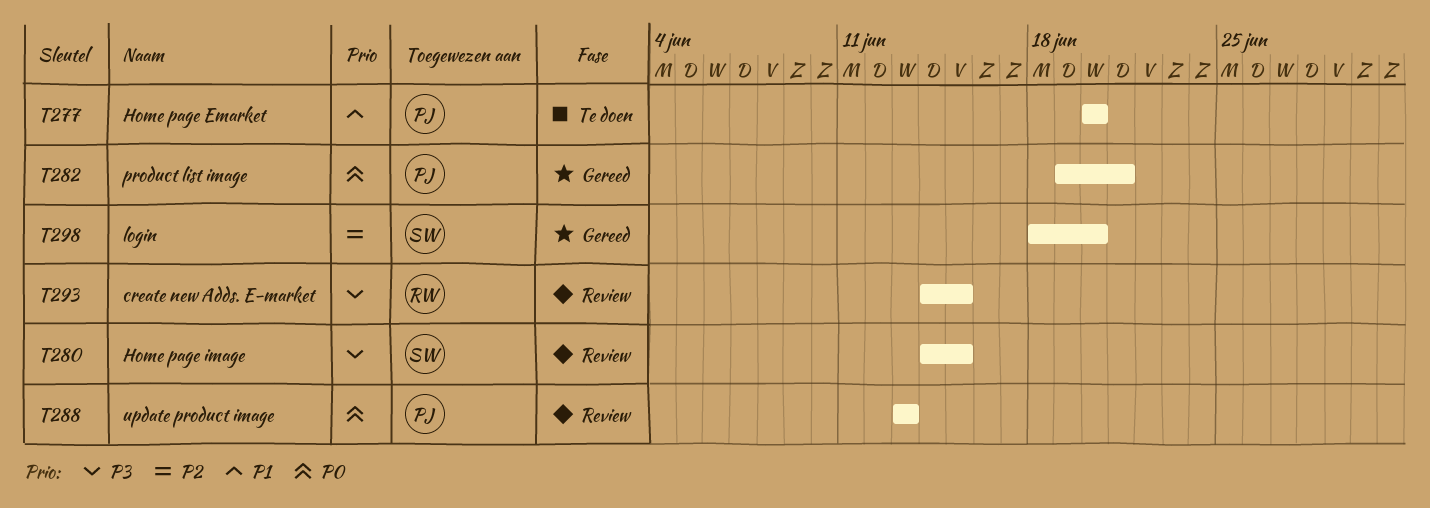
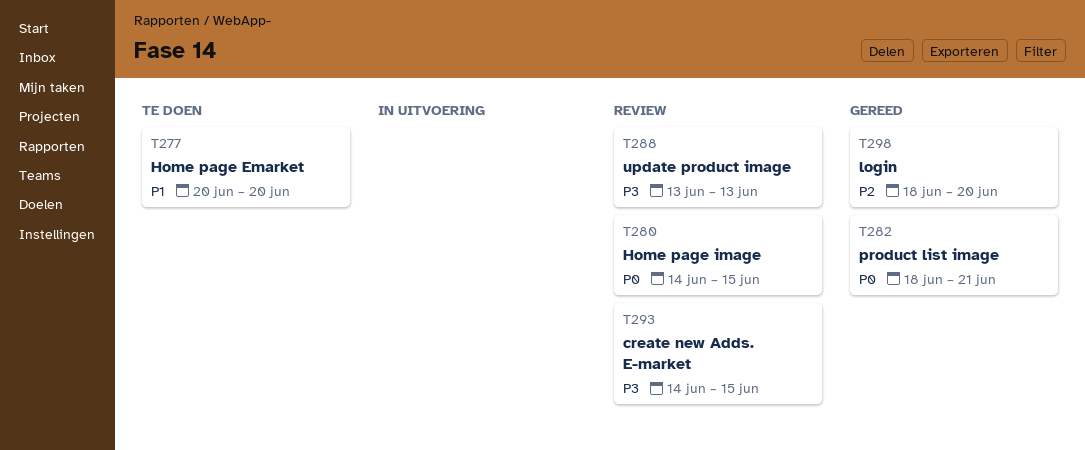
T280, priority: P3 -> P0
T282, start: Jun 19 -> Jun 18
T288, priority: P0 -> P3

